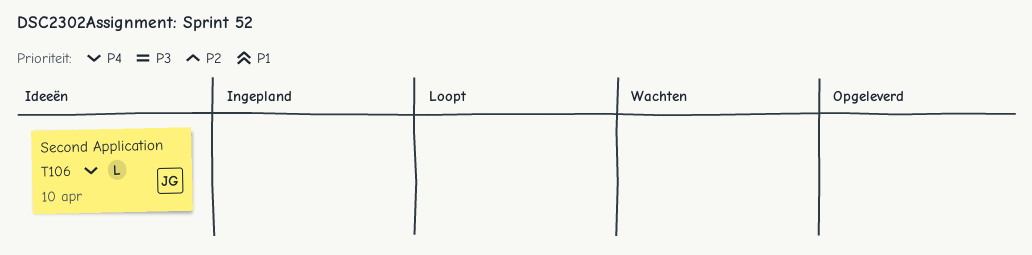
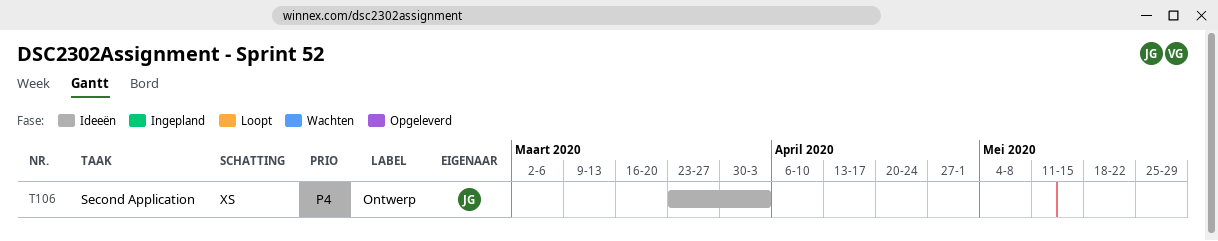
T106, estimate: L -> XS
T106, due: Apr 10 -> Apr 3

